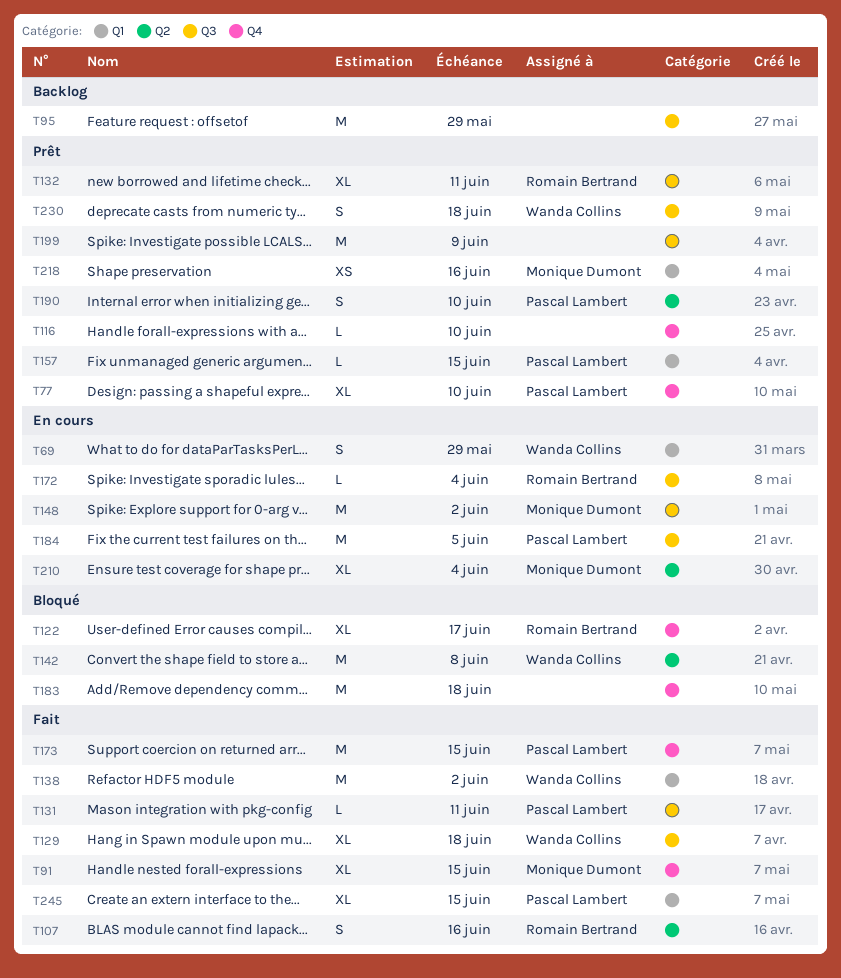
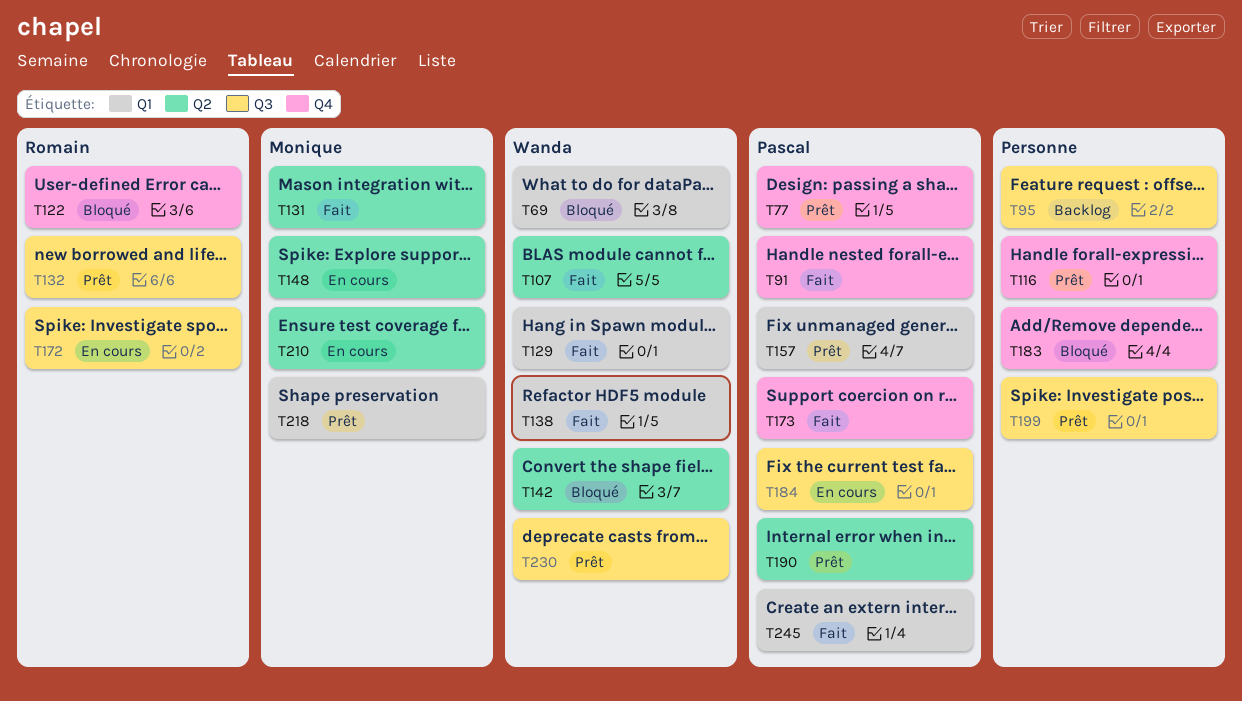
T69, status: En cours -> Bloqué
T91, owner: Monique Dumont -> Pascal Lambert
T107, owner: Romain Bertrand -> Wanda Collins
T129, label: Q3 -> Q1
T131, owner: Pascal Lambert -> Monique Dumont
T131, label: Q3 -> Q2
T148, label: Q3 -> Q2

